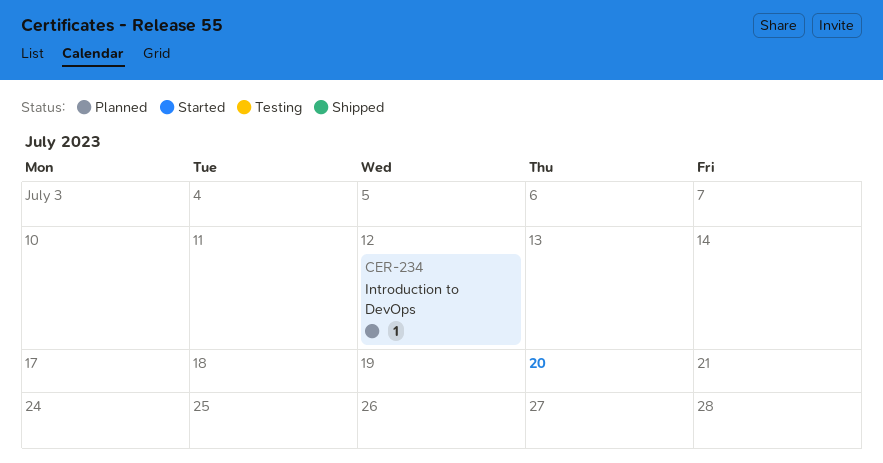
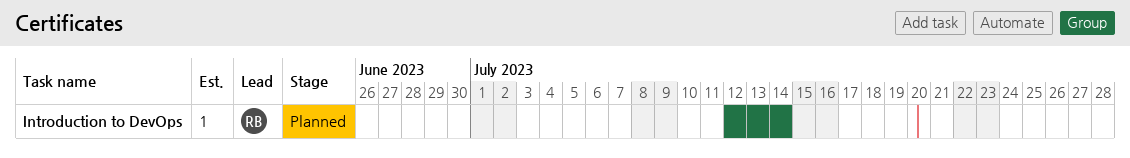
Introduction to DevOps, due: Jul 12 -> Jul 14

